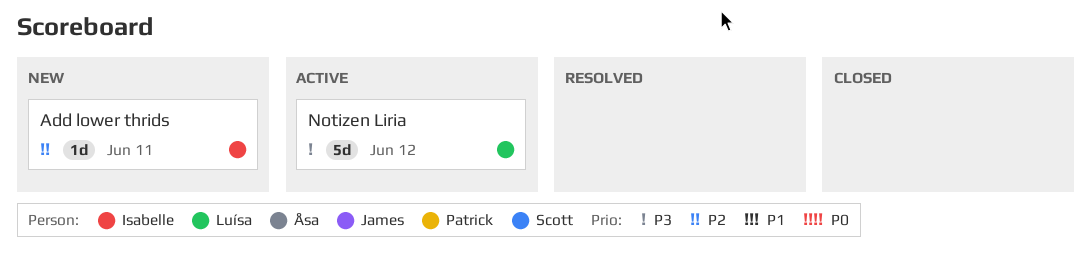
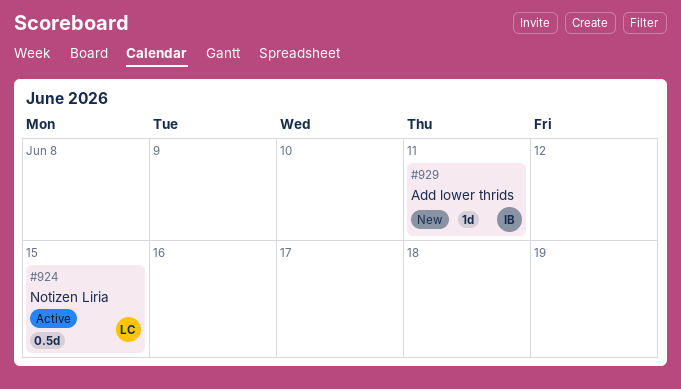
Notizen Liria, estimate: 5d -> 0.5d
Notizen Liria, due: Jun 12 -> Jun 15

